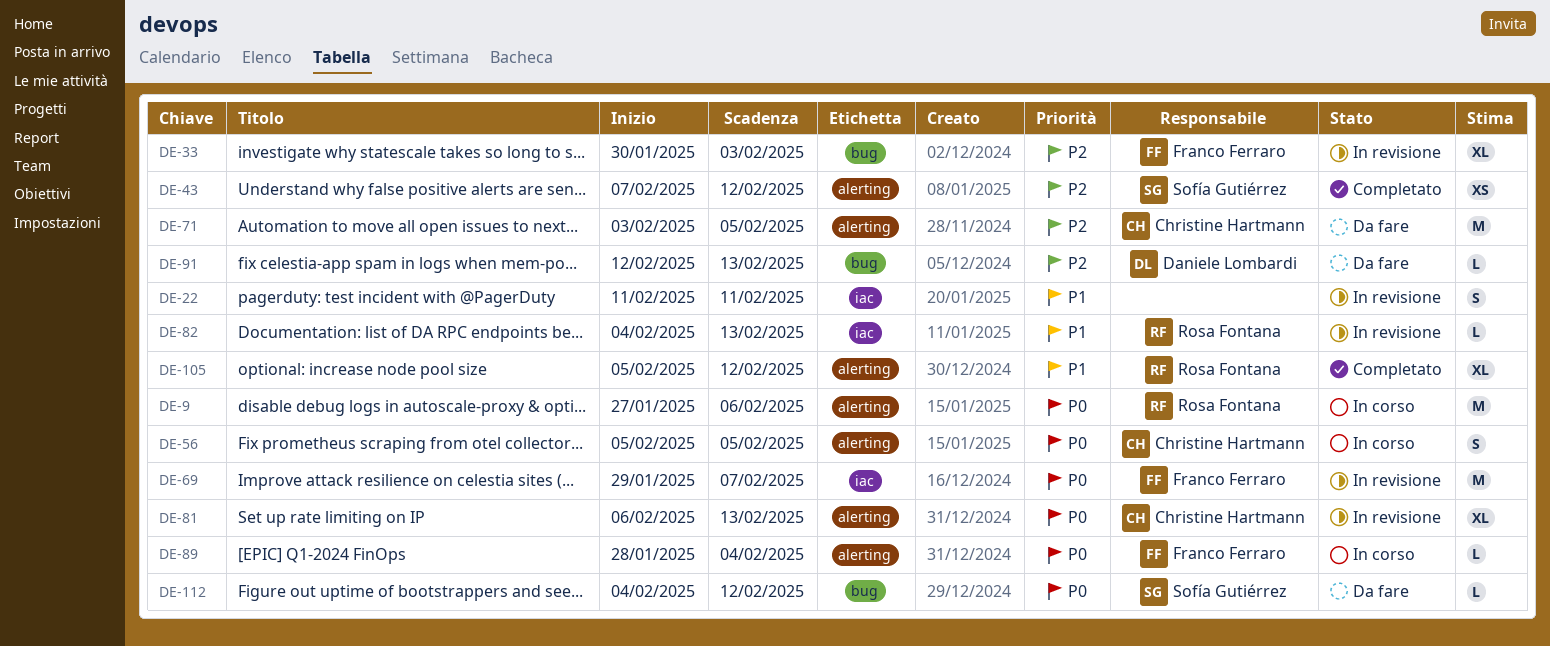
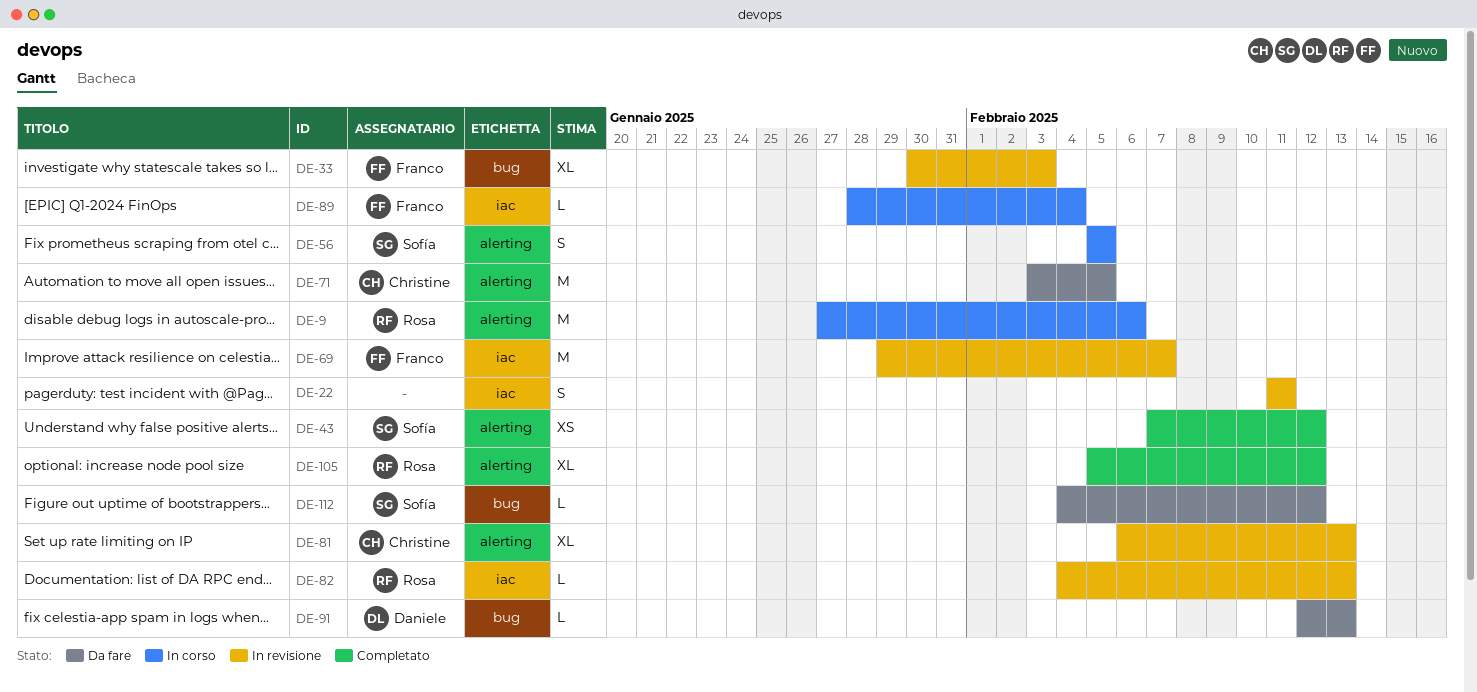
DE-56, owner: Christine Hartmann -> Sofía Gutiérrez
DE-89, label: alerting -> iac

